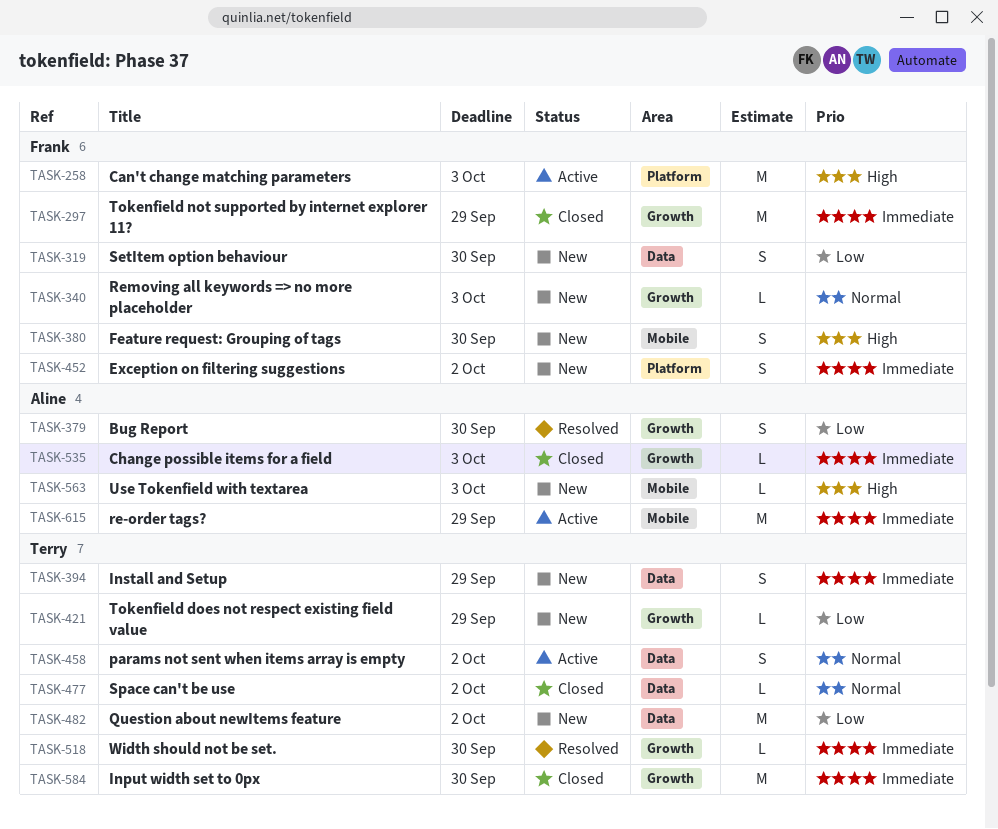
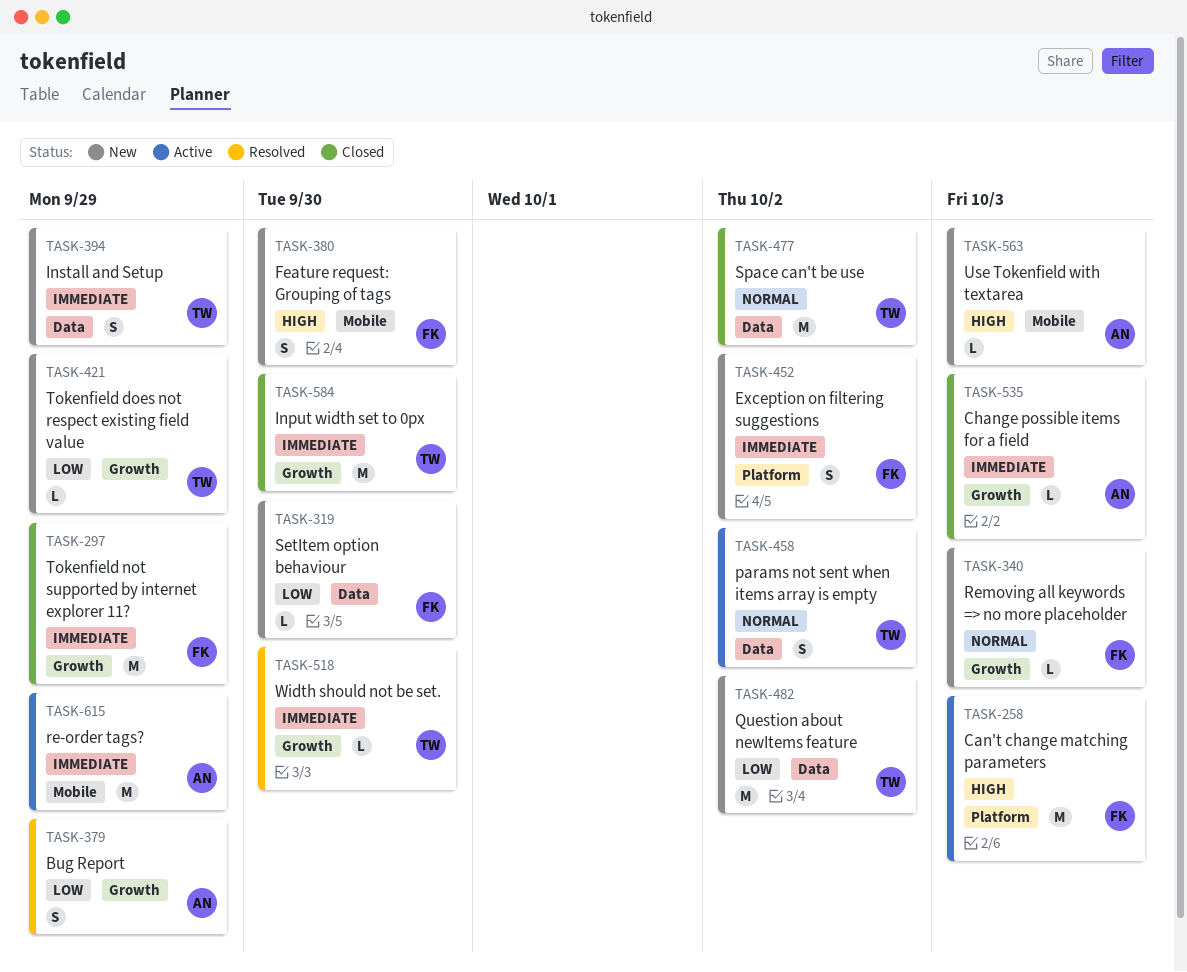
TASK-319, estimate: S -> L
TASK-379, due: Sep 30 -> Sep 29
TASK-477, estimate: L -> M

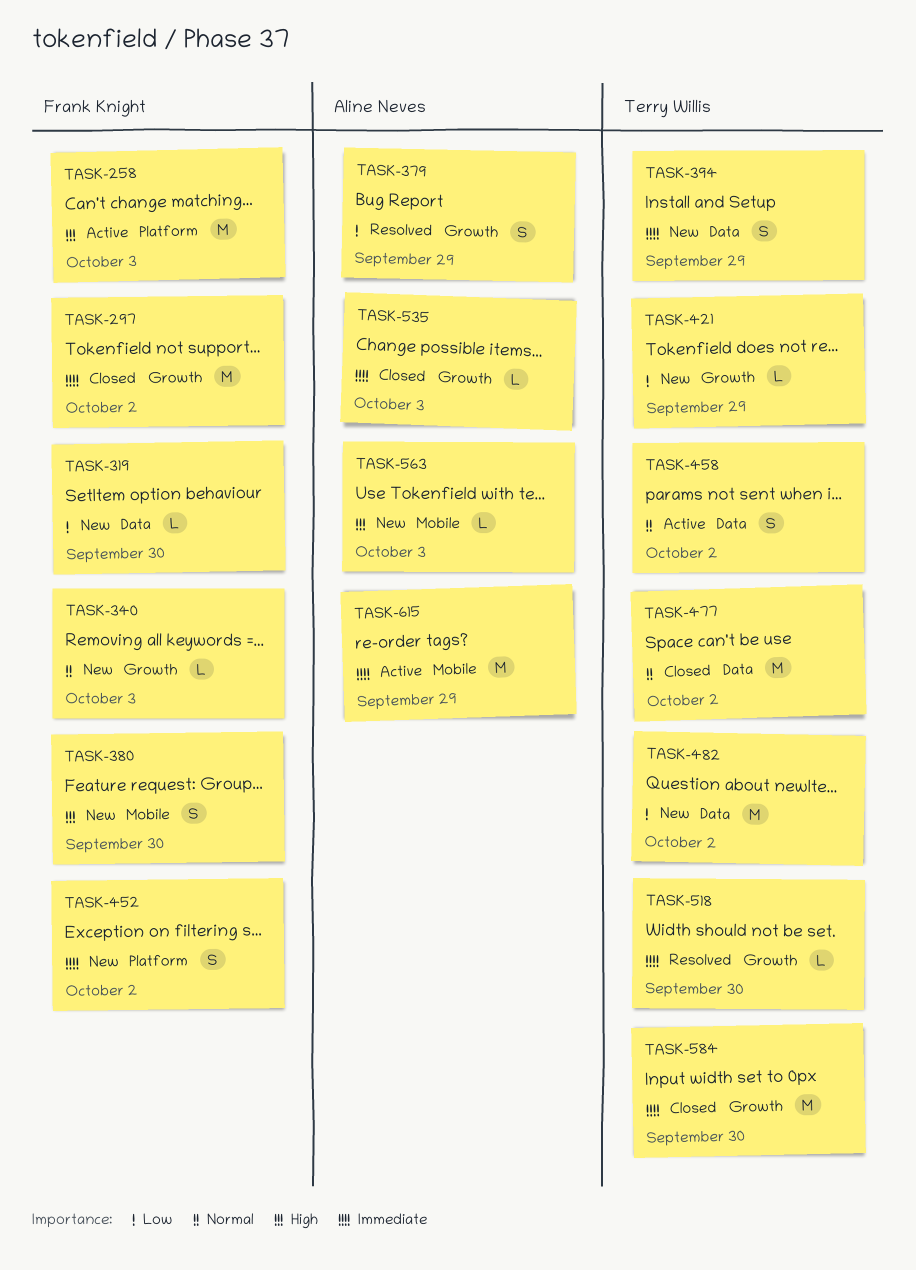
TASK-297, due: Sep 29 -> Oct 2

